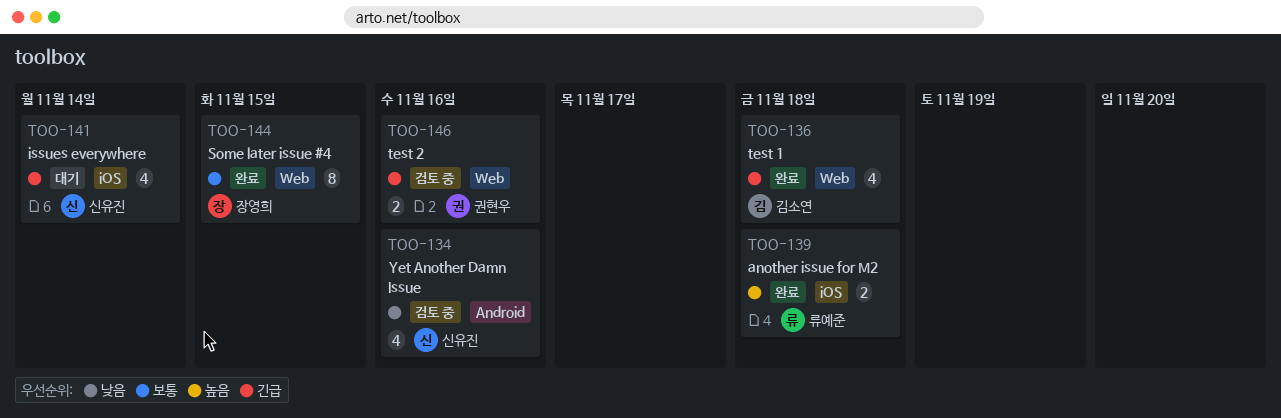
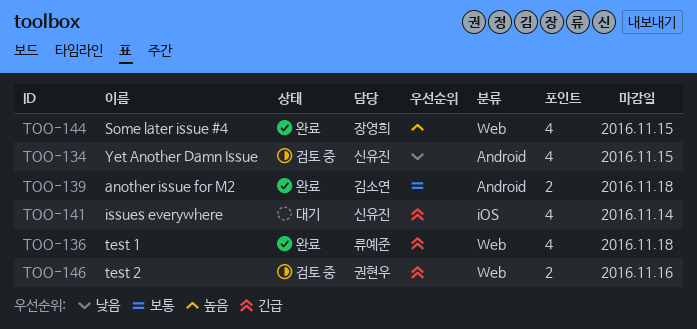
TOO-134, due: Nov 16 -> Nov 15
TOO-136, owner: 김소연 -> 류예준
TOO-139, owner: 류예준 -> 김소연
TOO-139, priority: 높음 -> 보통
TOO-139, label: iOS -> Android
TOO-144, priority: 보통 -> 높음
TOO-144, estimate: 8 -> 4

